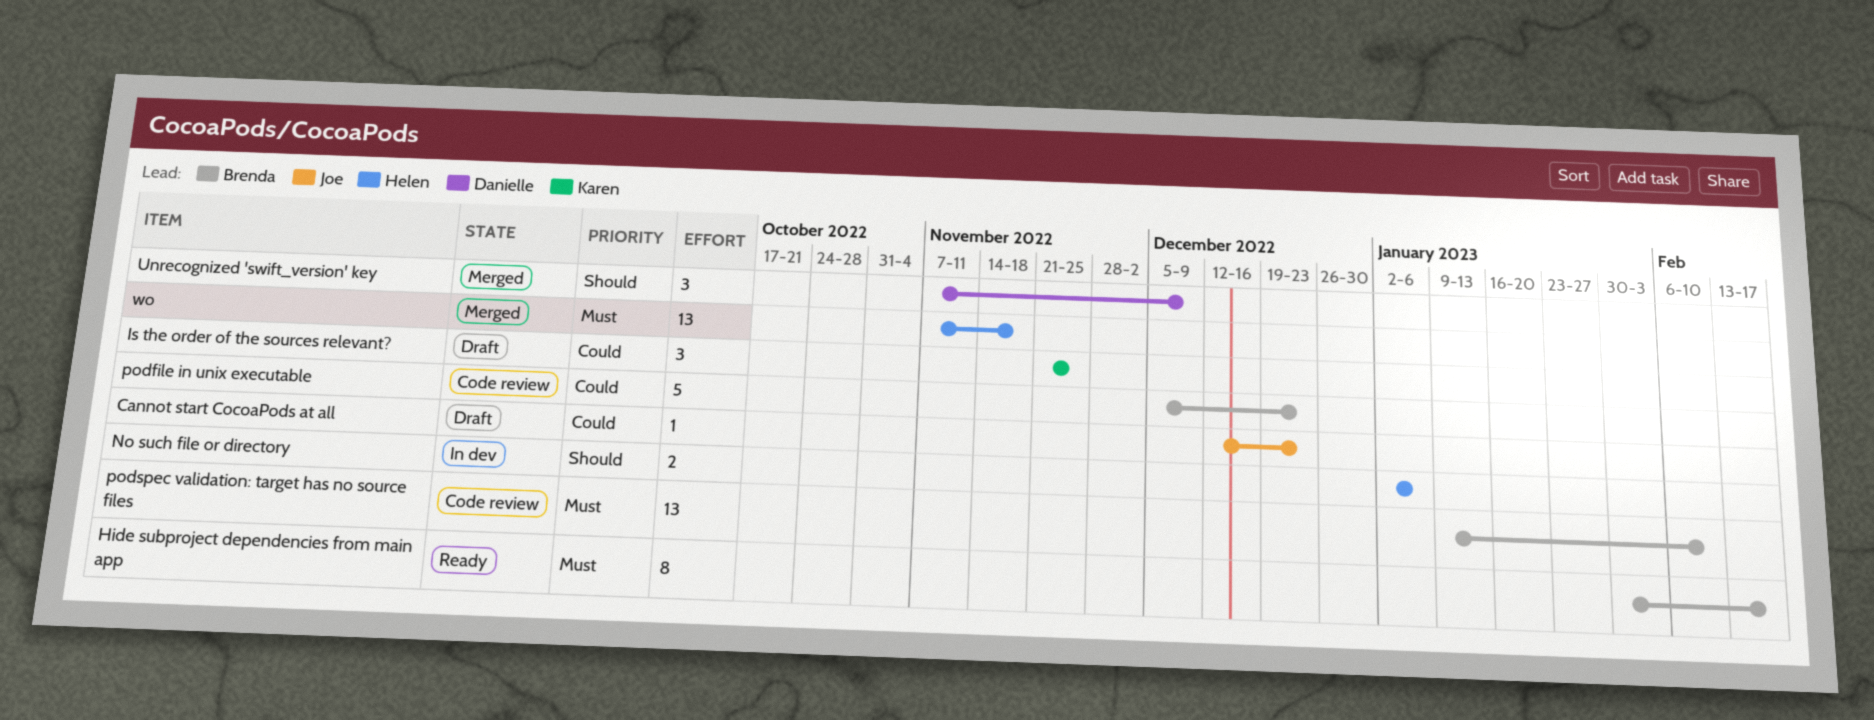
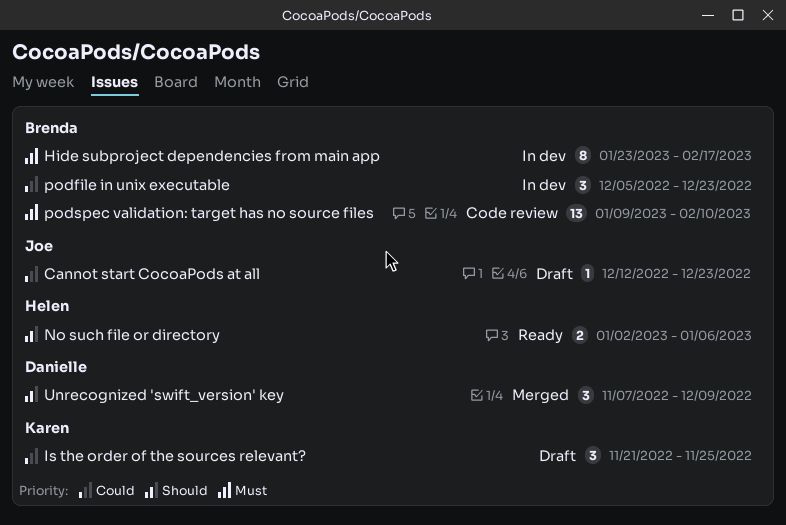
Hide subproject dependencies from main app, status: Ready -> In dev
Hide subproject dependencies from main app, start: Jan 30 -> Jan 23
No such file or directory, status: In dev -> Ready
podfile in unix executable, status: Code review -> In dev
podfile in unix executable, estimate: 5 -> 3
wo: present -> none

